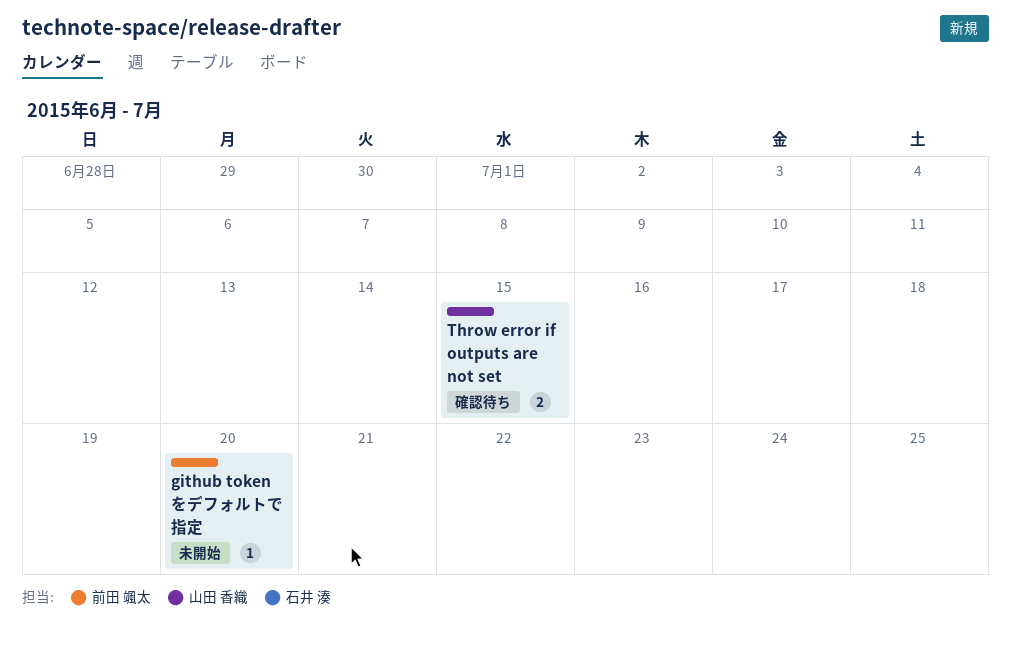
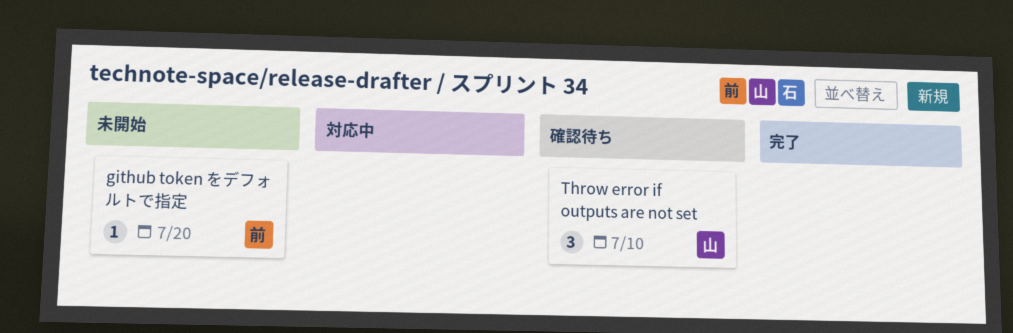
Throw error if outputs are not set, estimate: 2 -> 3
Throw error if outputs are not set, due: Jul 15 -> Jul 10

